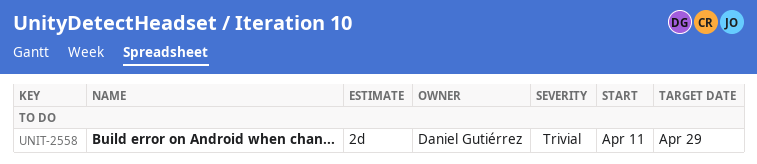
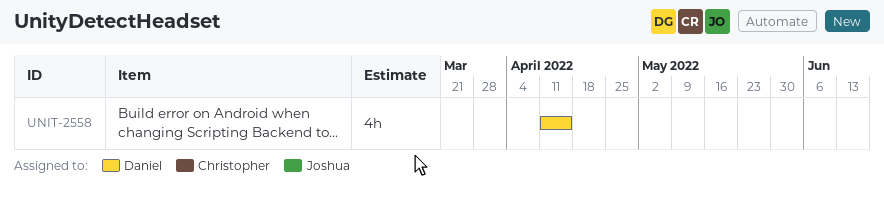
UNIT-2558, estimate: 2d -> 4h
UNIT-2558, due: Apr 29 -> Apr 15

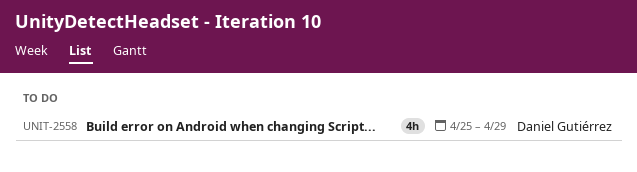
UNIT-2558, start: Apr 11 -> Apr 25
UNIT-2558, due: Apr 15 -> Apr 29

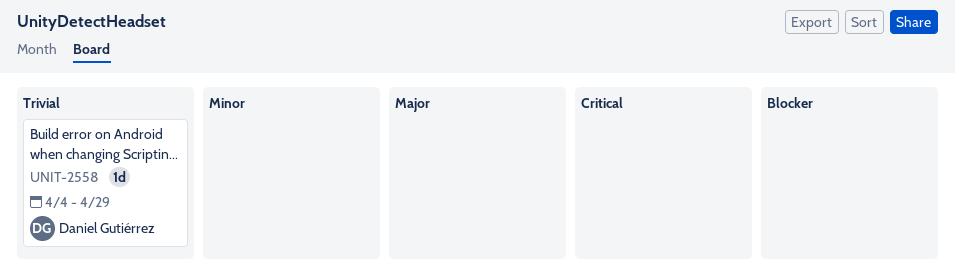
UNIT-2558, estimate: 4h -> 1d
UNIT-2558, start: Apr 25 -> Apr 4

